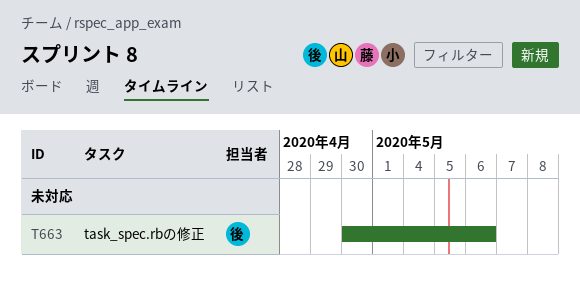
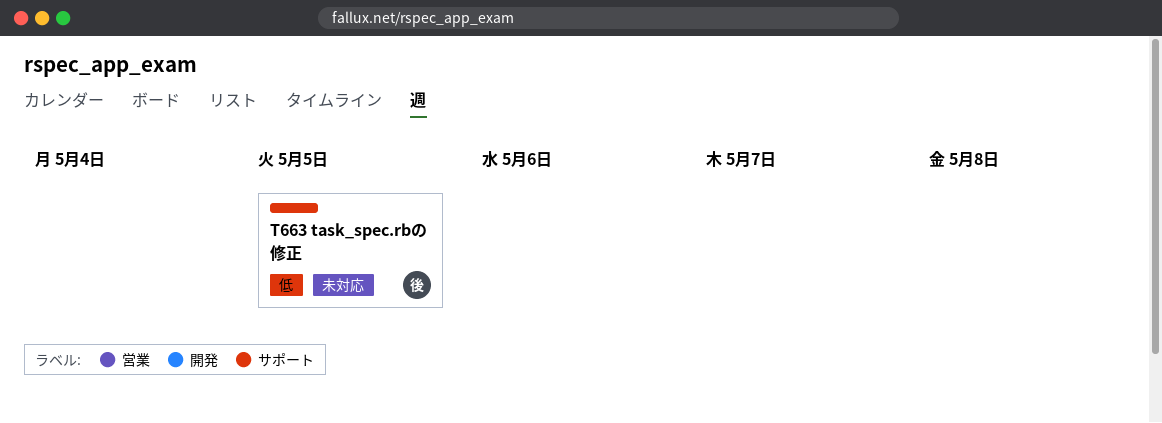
T663, due: May 6 -> May 5

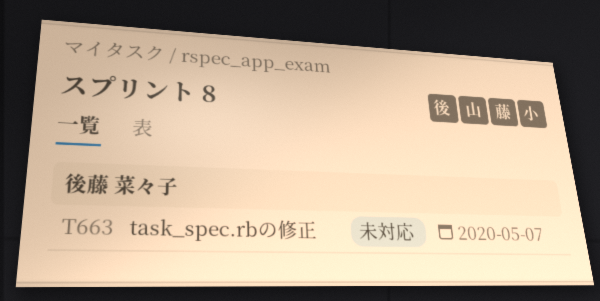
T663, due: May 5 -> May 7

